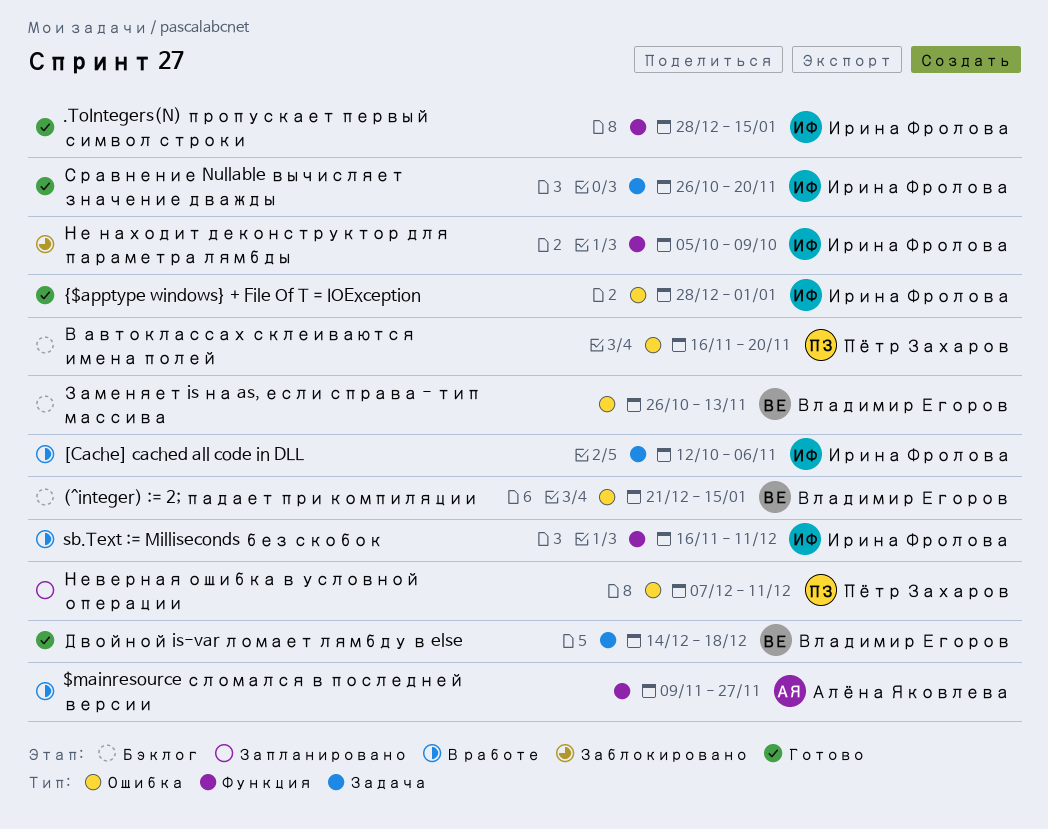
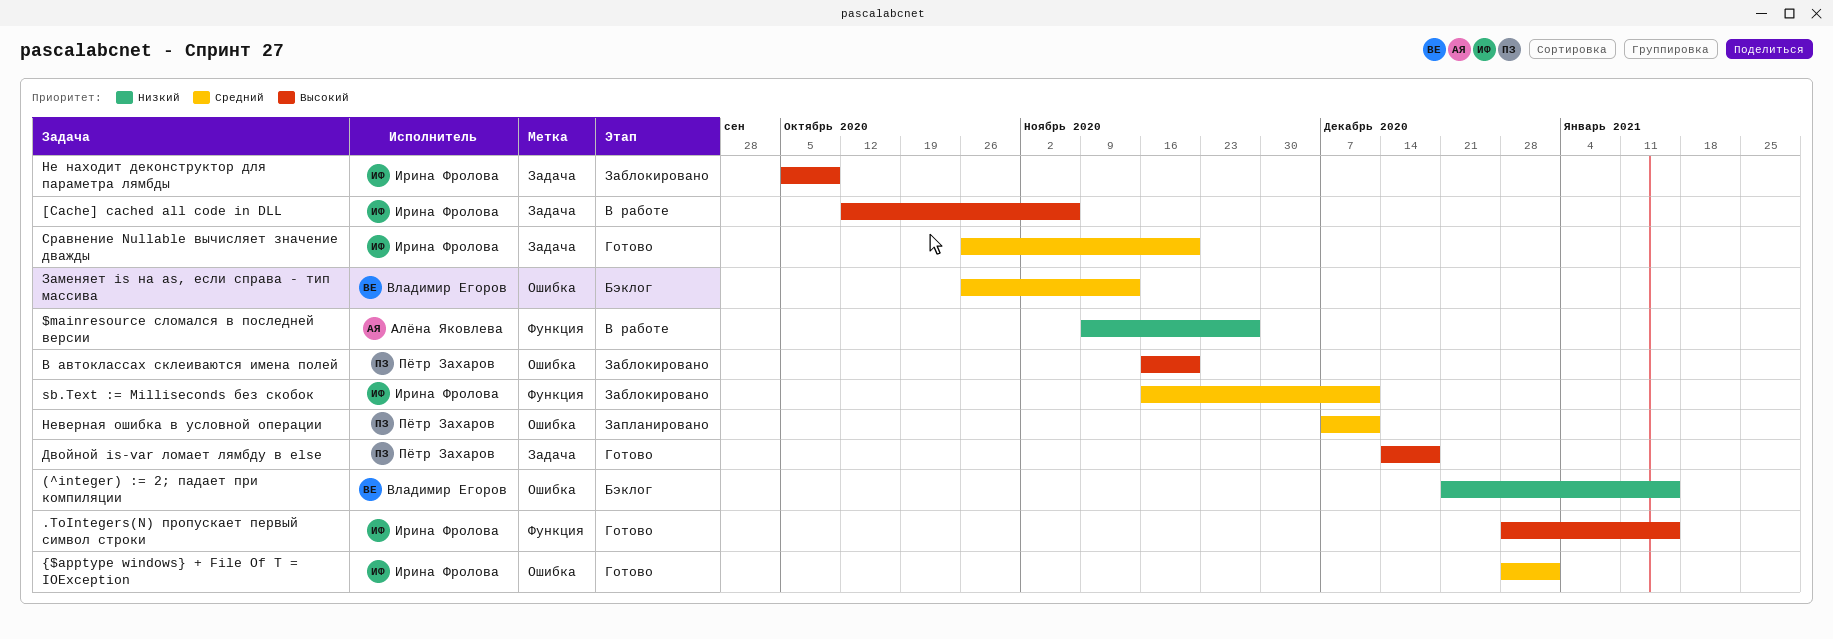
sb.Text := Milliseconds без скобок, status: В работе -> Заблокировано
В автоклассах склеиваются имена полей, status: Бэклог -> Заблокировано
Двойной is-var ломает лямбду в else, owner: Владимир Егоров -> Пётр Захаров
Не находит деконструктор для параметра лямбды, label: Функция -> Задача

